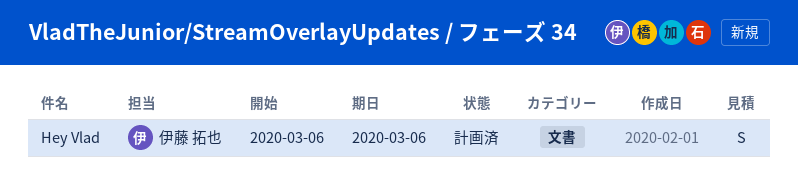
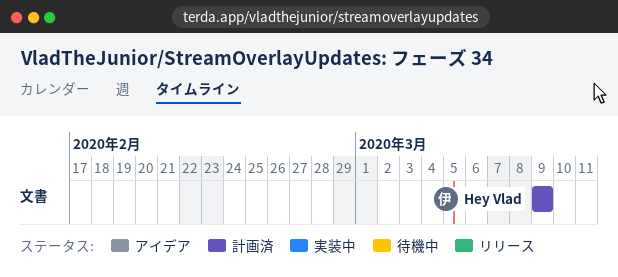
Hey Vlad, start: Mar 6 -> Mar 9
Hey Vlad, due: Mar 6 -> Mar 9

